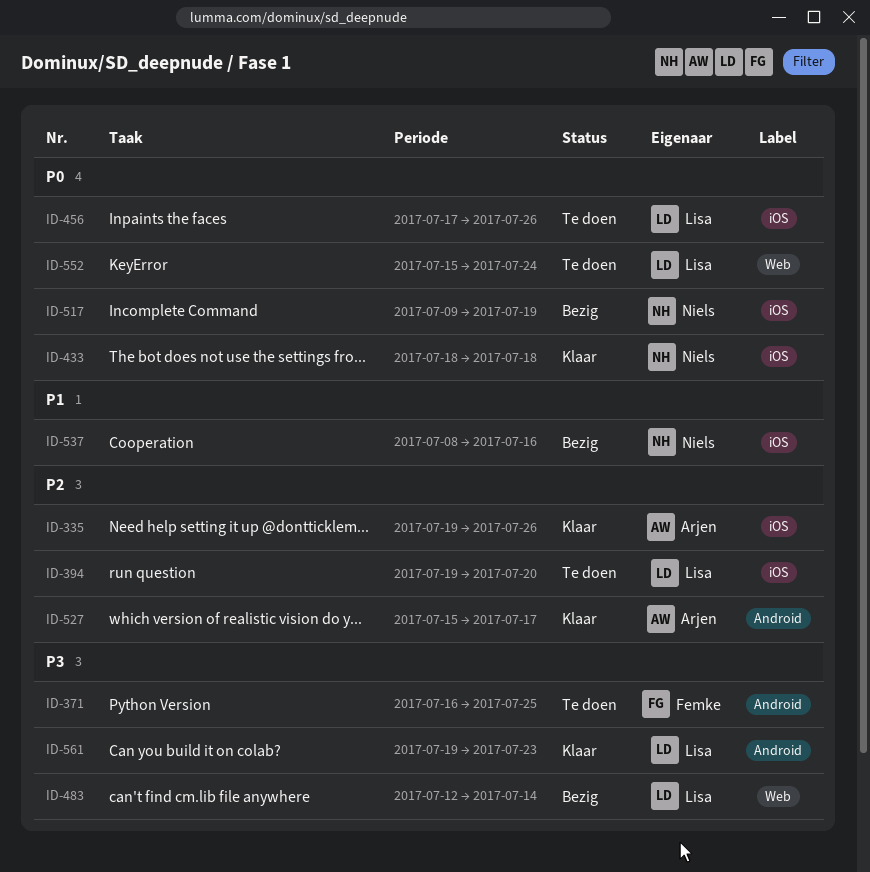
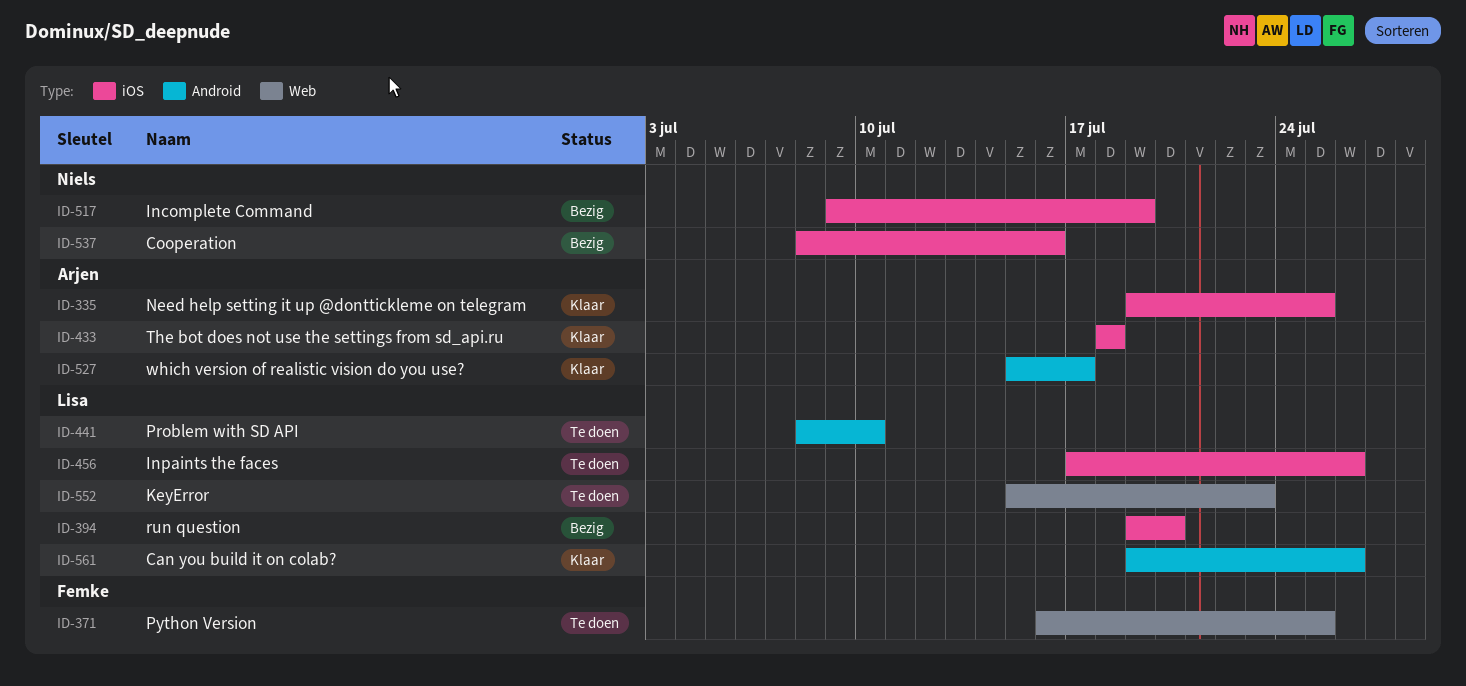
ID-335, due: Jul 26 -> Jul 25
ID-371, label: Android -> Web
ID-394, status: Te doen -> Bezig
ID-433, owner: Niels -> Arjen
ID-441: none -> present
ID-483: present -> none
ID-552, due: Jul 24 -> Jul 23
ID-561, due: Jul 23 -> Jul 26

